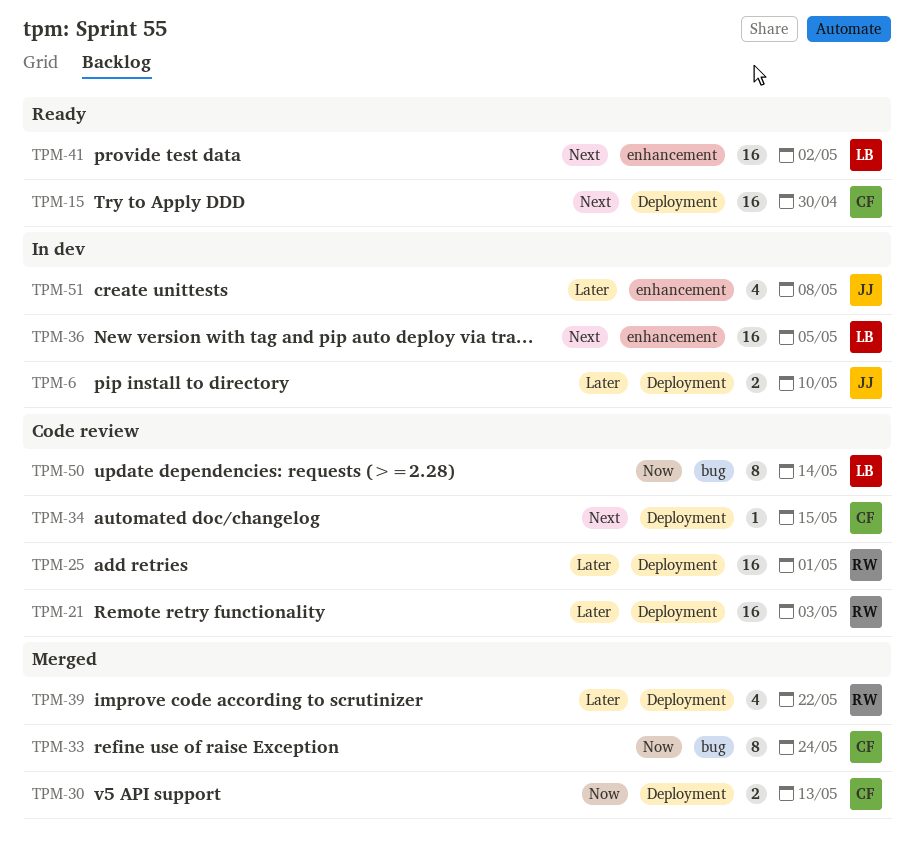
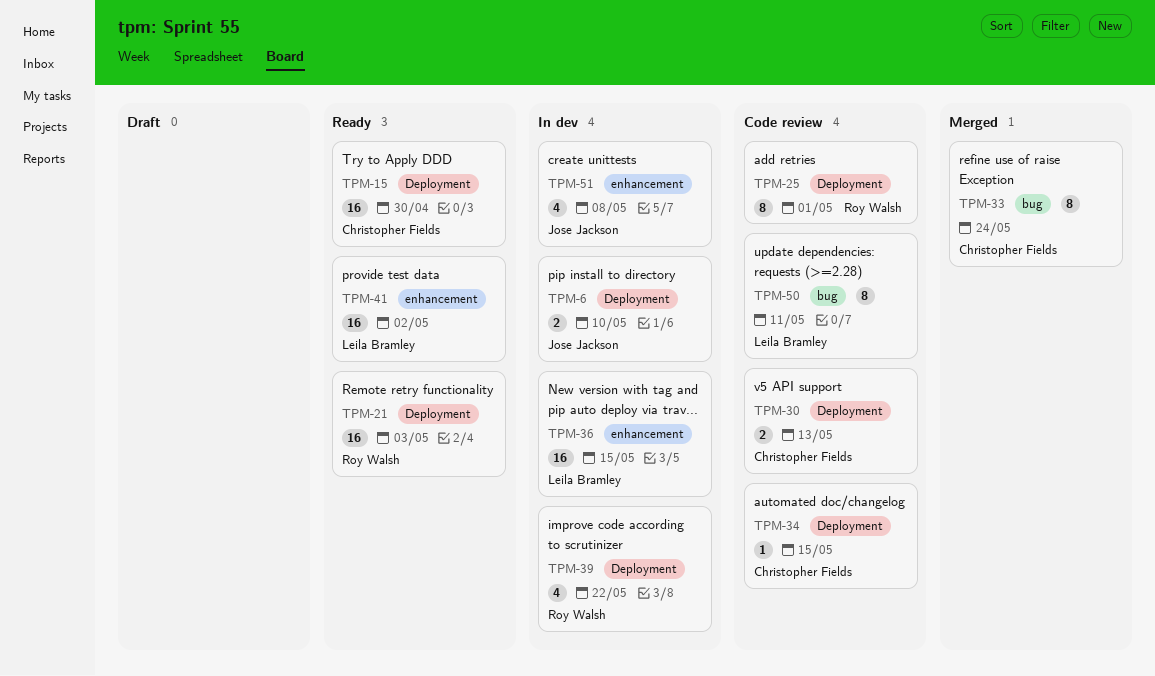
TPM-21, status: Code review -> Ready
TPM-25, estimate: 16 -> 8
TPM-30, status: Merged -> Code review
TPM-36, due: May 5 -> May 15
TPM-39, status: Merged -> In dev
TPM-50, due: May 14 -> May 11

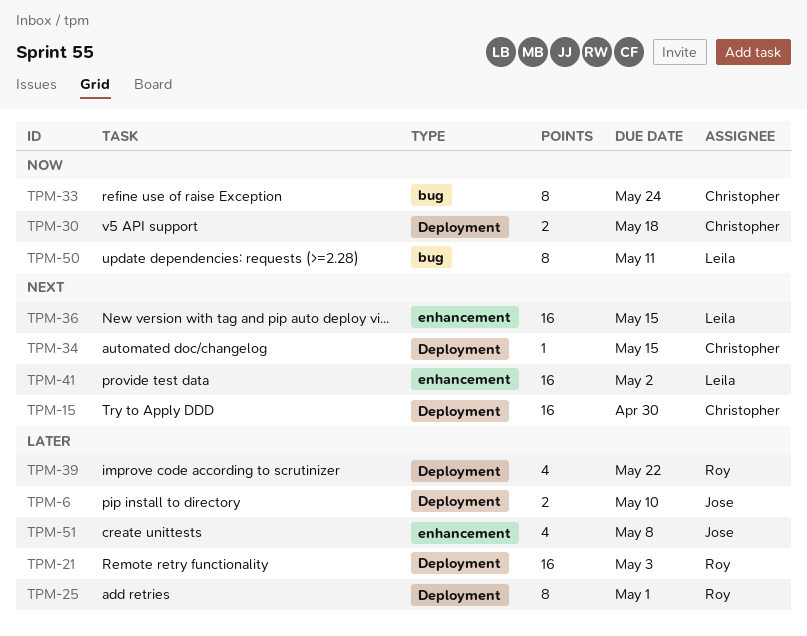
TPM-30, due: May 13 -> May 18

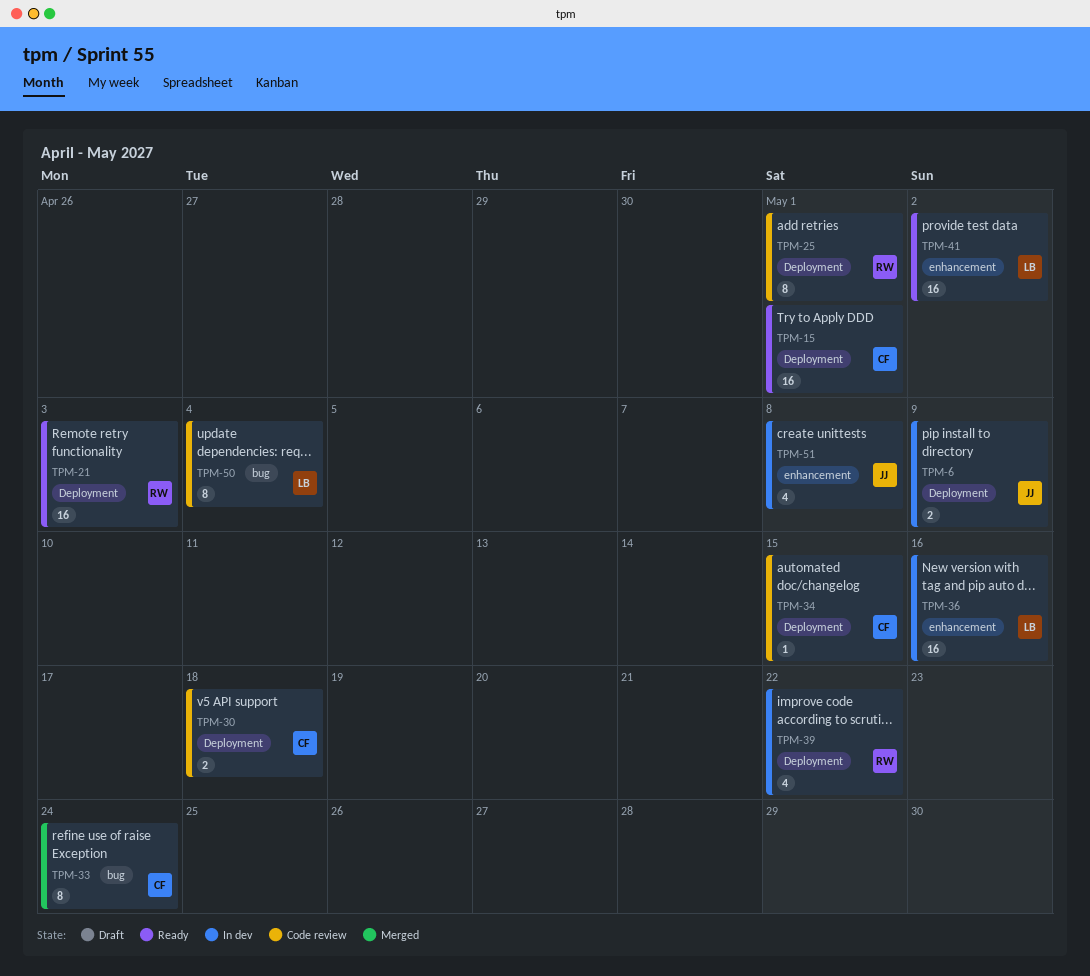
TPM-6, due: May 10 -> May 9
TPM-15, due: Apr 30 -> May 1
TPM-36, due: May 15 -> May 16
TPM-50, due: May 11 -> May 4

